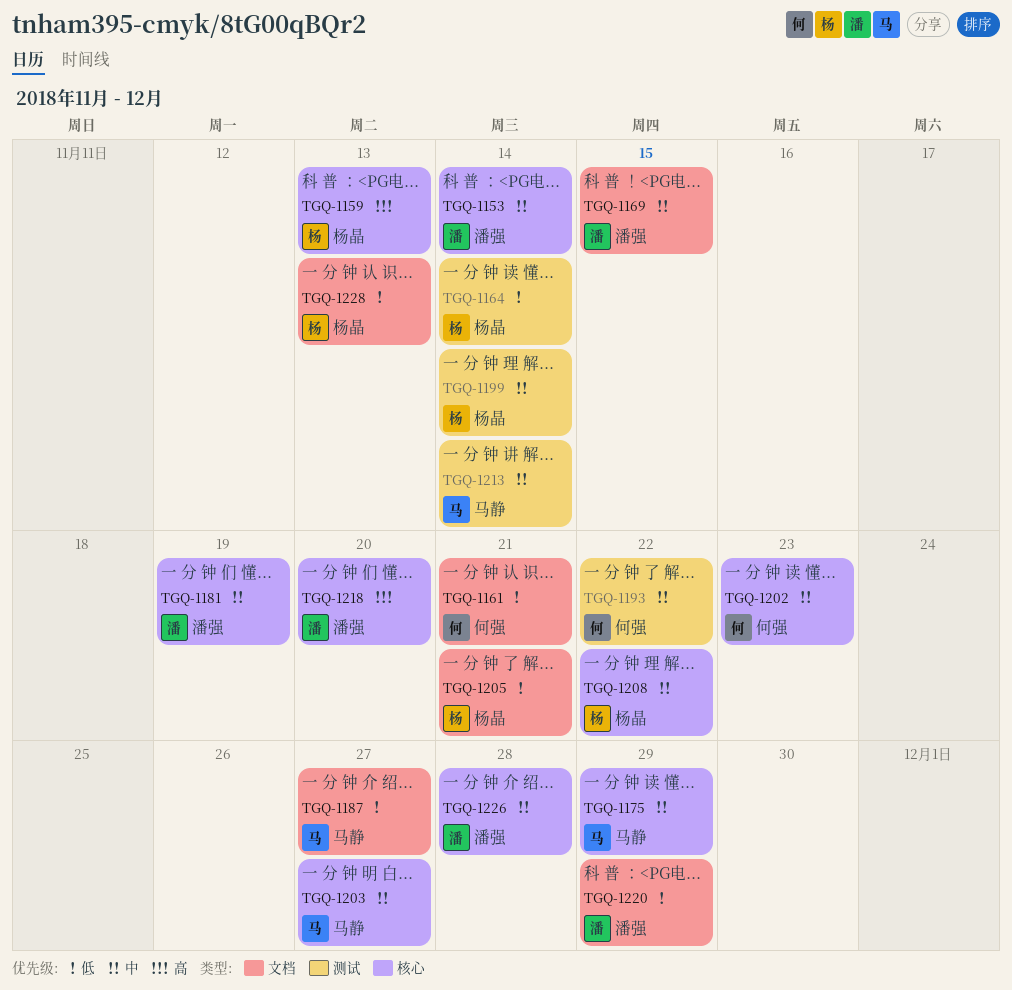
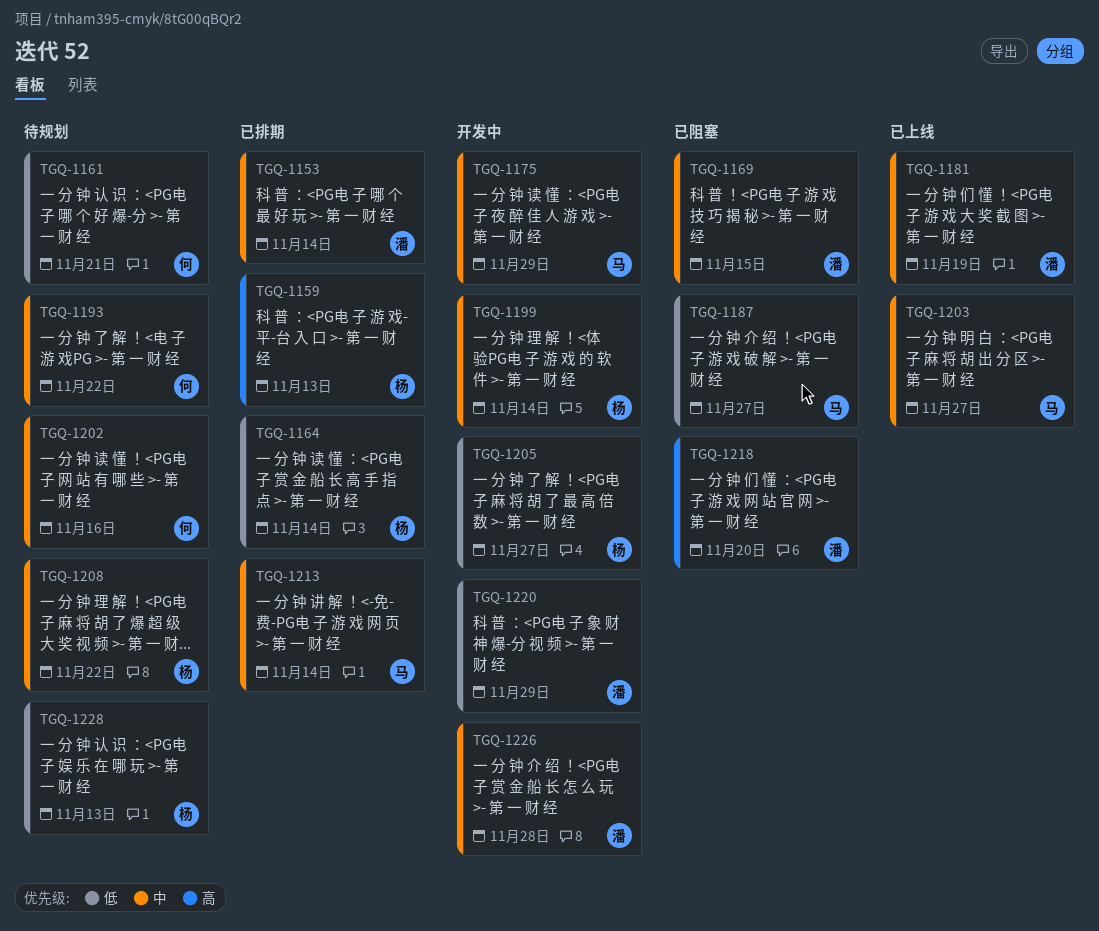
TGQ-1202, due: Nov 23 -> Nov 16
TGQ-1205, due: Nov 21 -> Nov 27

